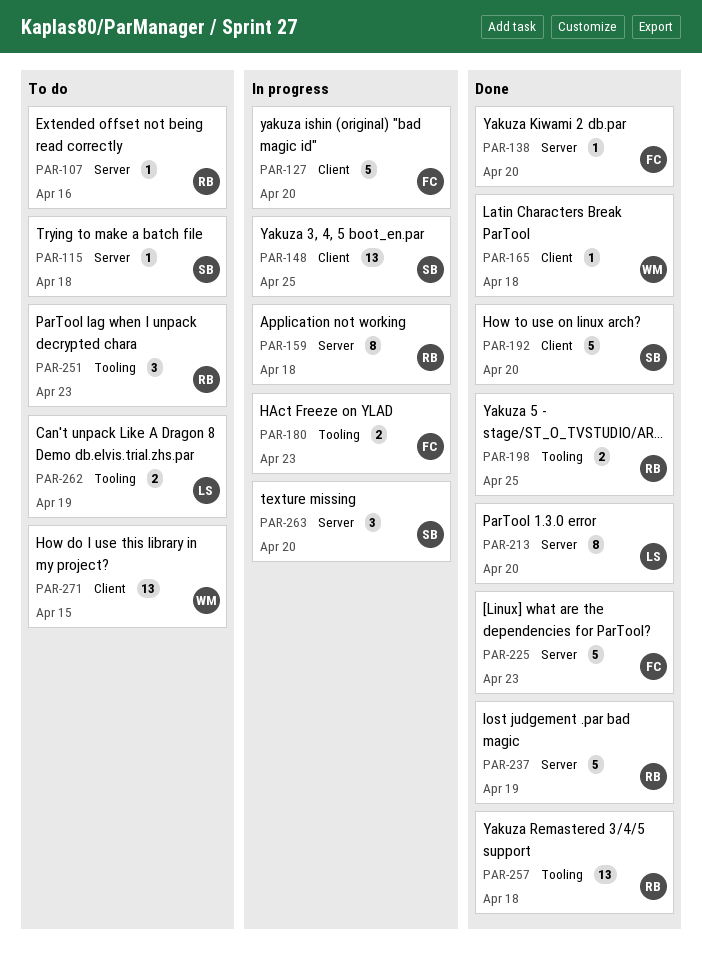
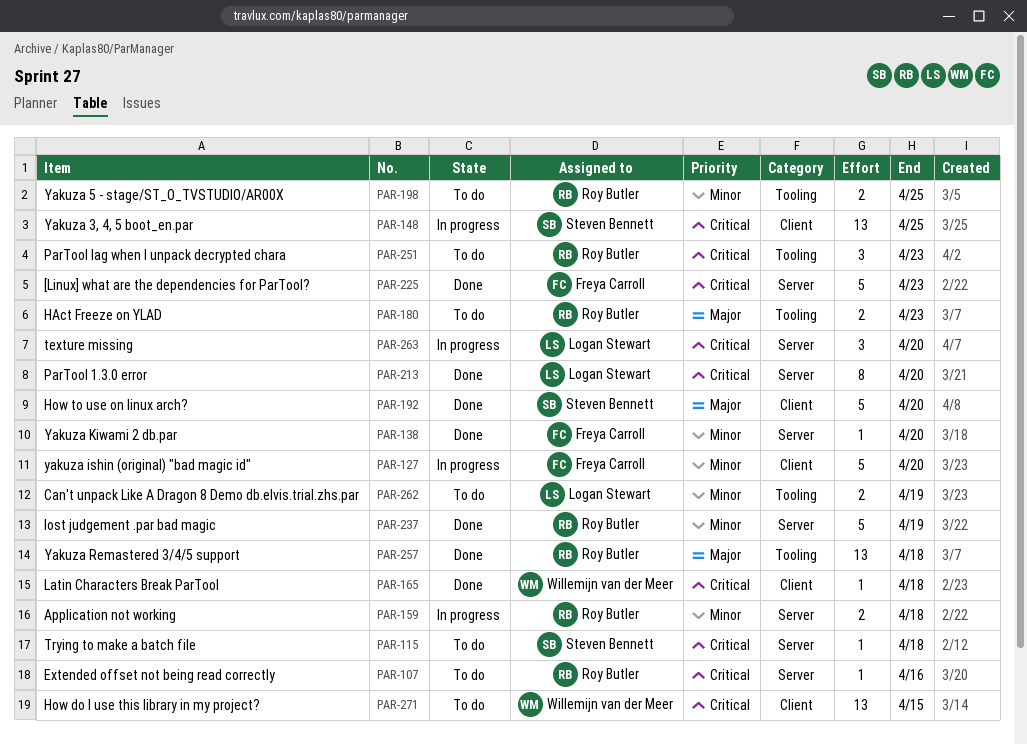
PAR-159, estimate: 8 -> 2
PAR-180, status: In progress -> To do
PAR-180, owner: Freya Carroll -> Roy Butler
PAR-198, status: Done -> To do
PAR-263, owner: Steven Bennett -> Logan Stewart

